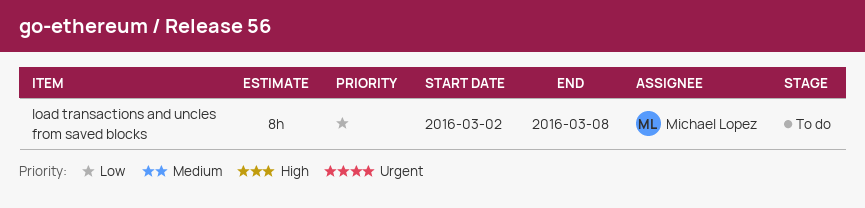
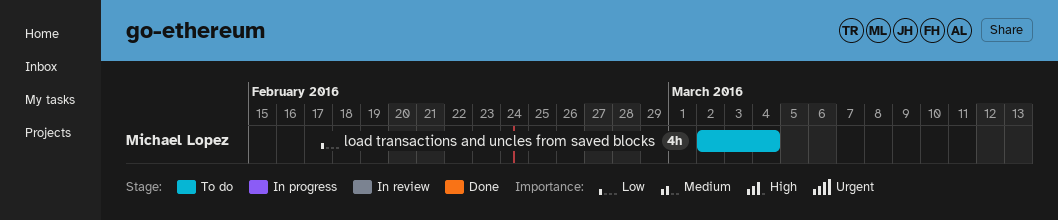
load transactions and uncles from saved blocks, estimate: 8h -> 4h
load transactions and uncles from saved blocks, due: Mar 8 -> Mar 4

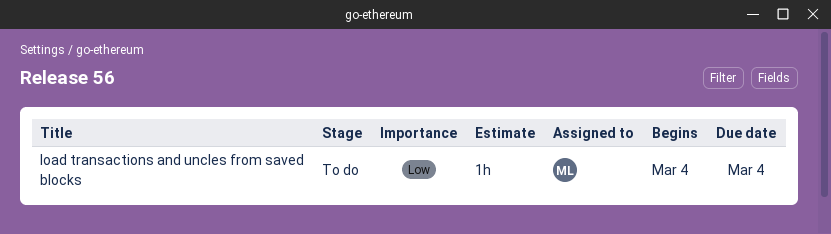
load transactions and uncles from saved blocks, estimate: 4h -> 1h
load transactions and uncles from saved blocks, start: Mar 2 -> Mar 4

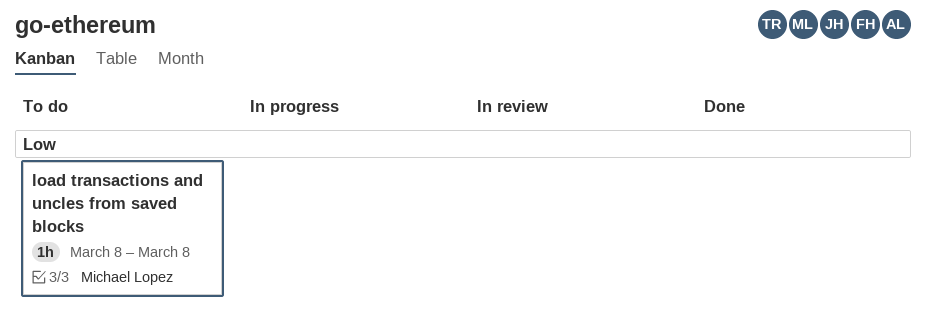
load transactions and uncles from saved blocks, start: Mar 4 -> Mar 8
load transactions and uncles from saved blocks, due: Mar 4 -> Mar 8

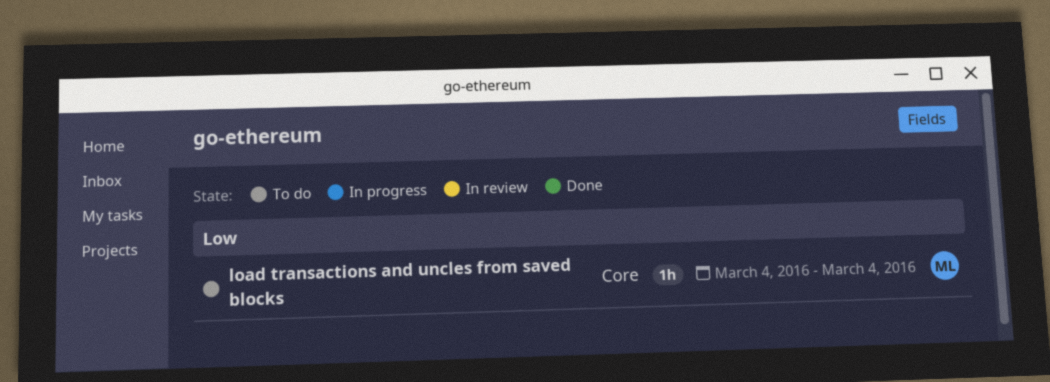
load transactions and uncles from saved blocks, start: Mar 8 -> Mar 4
load transactions and uncles from saved blocks, due: Mar 8 -> Mar 4

